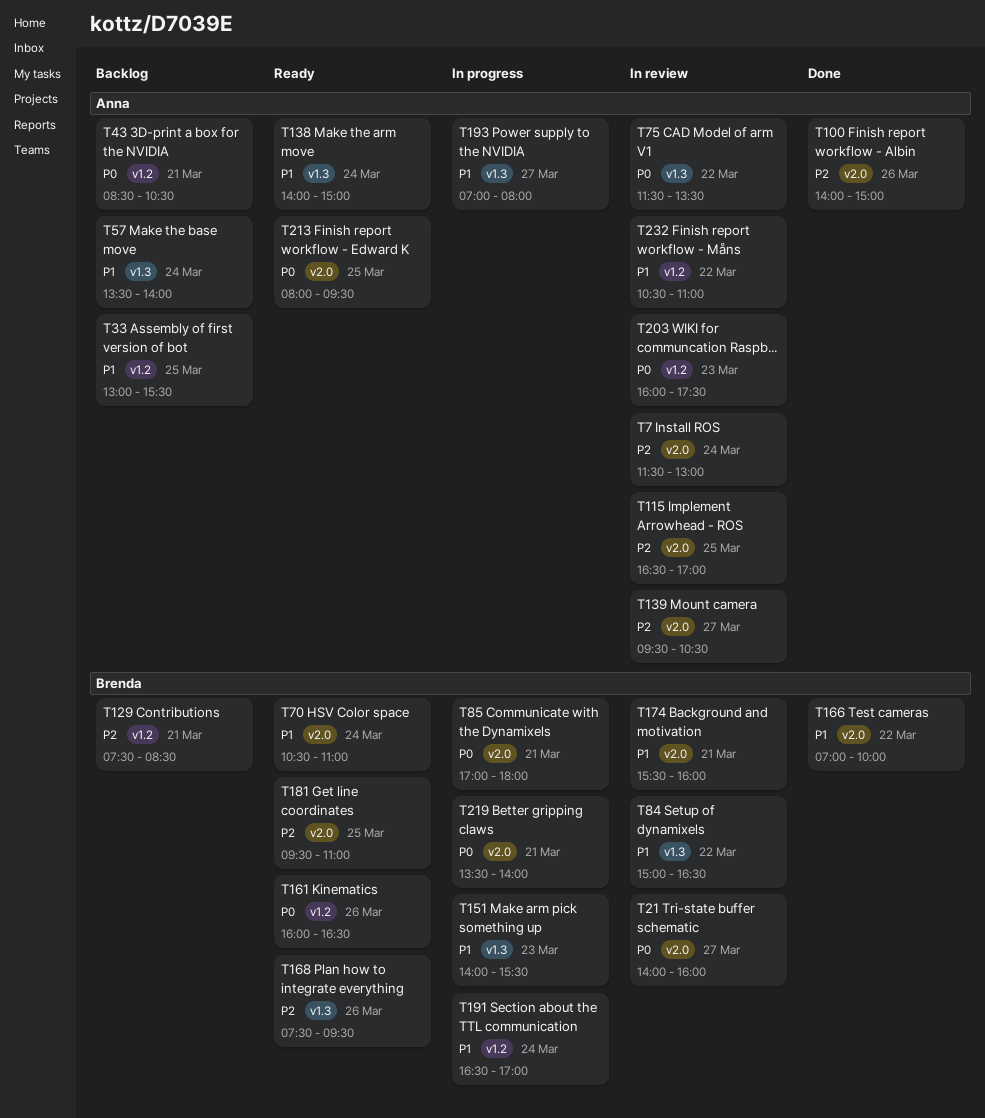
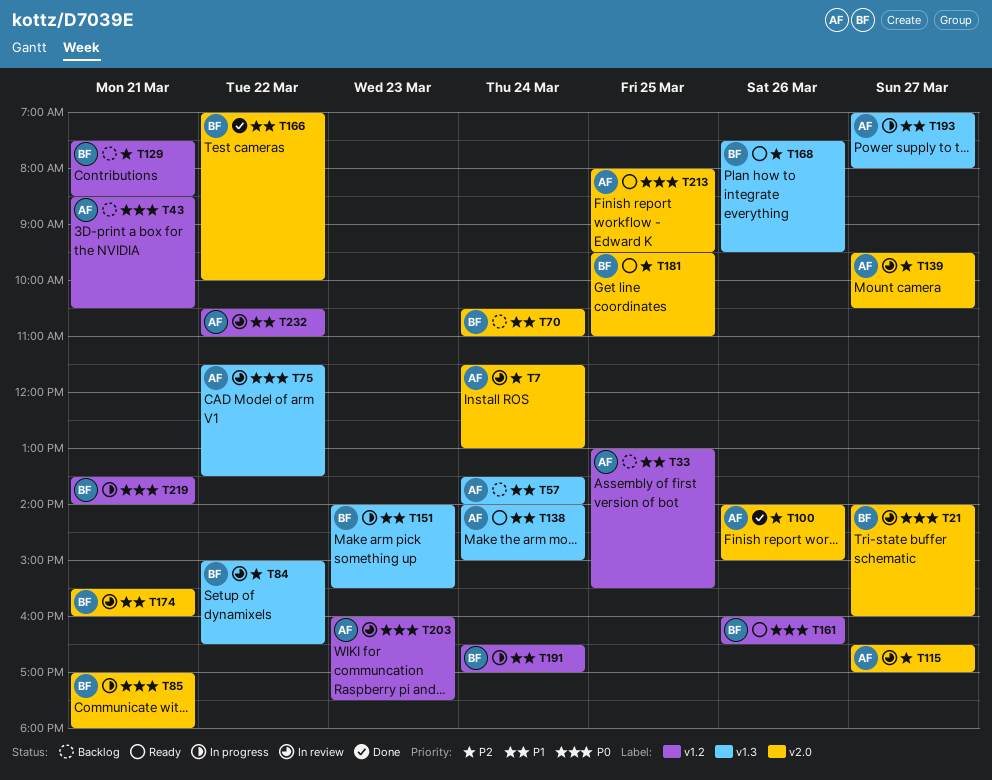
T70, status: Ready -> Backlog
T84, priority: P1 -> P2
T115, day: Mar 25 -> Mar 27
T219, label: v2.0 -> v1.2

